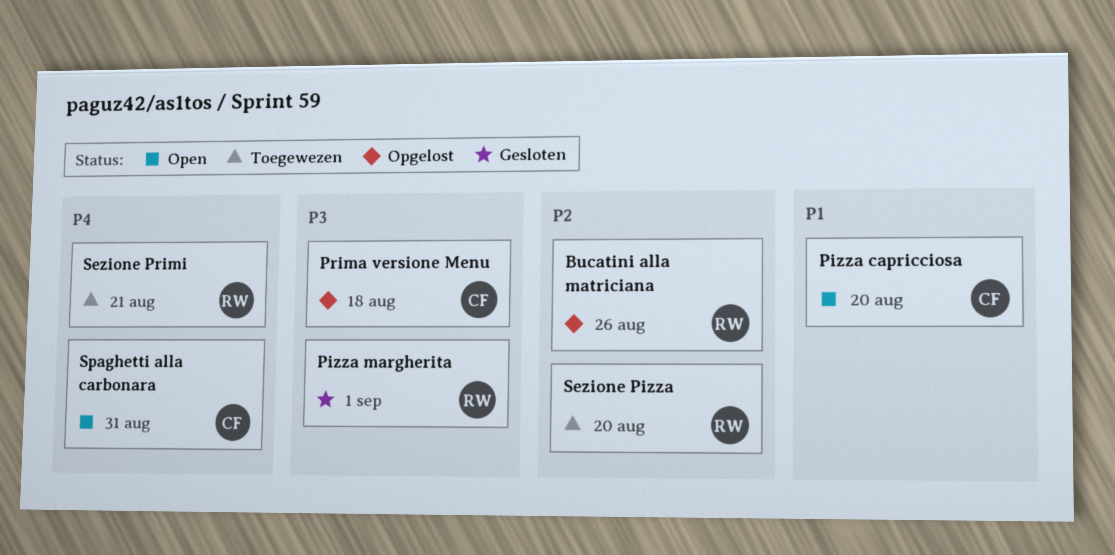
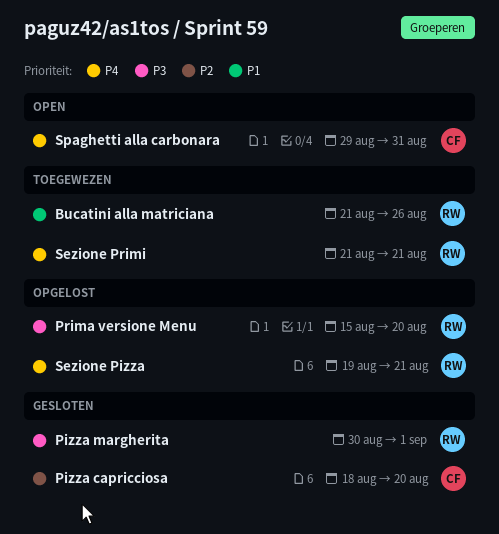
Bucatini alla matriciana, status: Opgelost -> Toegewezen
Bucatini alla matriciana, priority: P2 -> P1
Pizza capricciosa, status: Open -> Gesloten
Pizza capricciosa, priority: P1 -> P2
Prima versione Menu, owner: CF -> RW
Prima versione Menu, due: Aug 18 -> Aug 20
Sezione Pizza, status: Toegewezen -> Opgelost
Sezione Pizza, priority: P2 -> P4
Sezione Pizza, due: Aug 20 -> Aug 21

